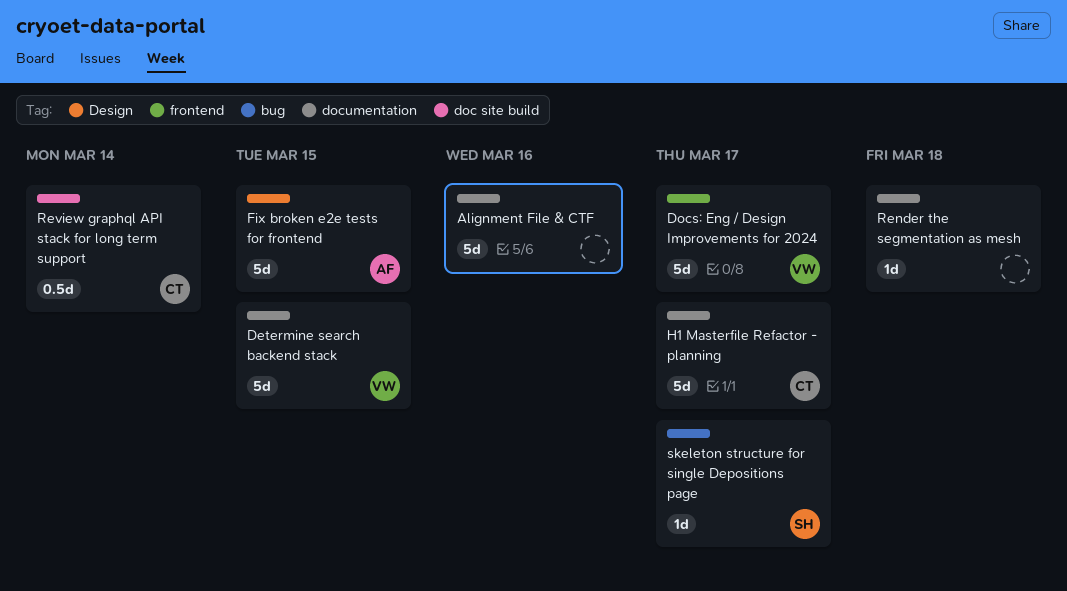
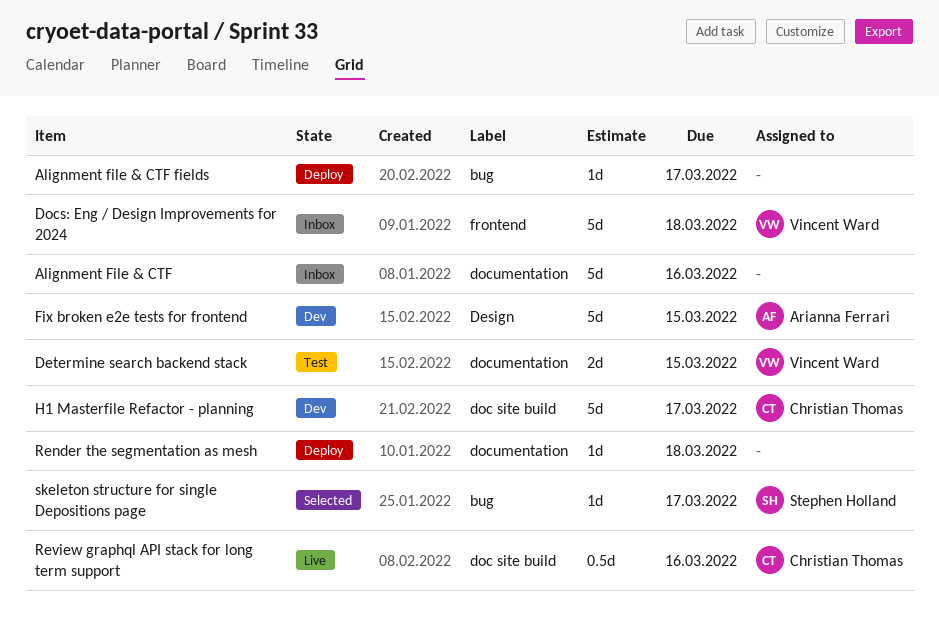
Alignment file & CTF fields: none -> present
Determine search backend stack, estimate: 5d -> 2d
Docs: Eng / Design Improvements for 2024, due: Mar 17 -> Mar 18
H1 Masterfile Refactor - planning, label: documentation -> doc site build
Review graphql API stack for long term support, due: Mar 14 -> Mar 16

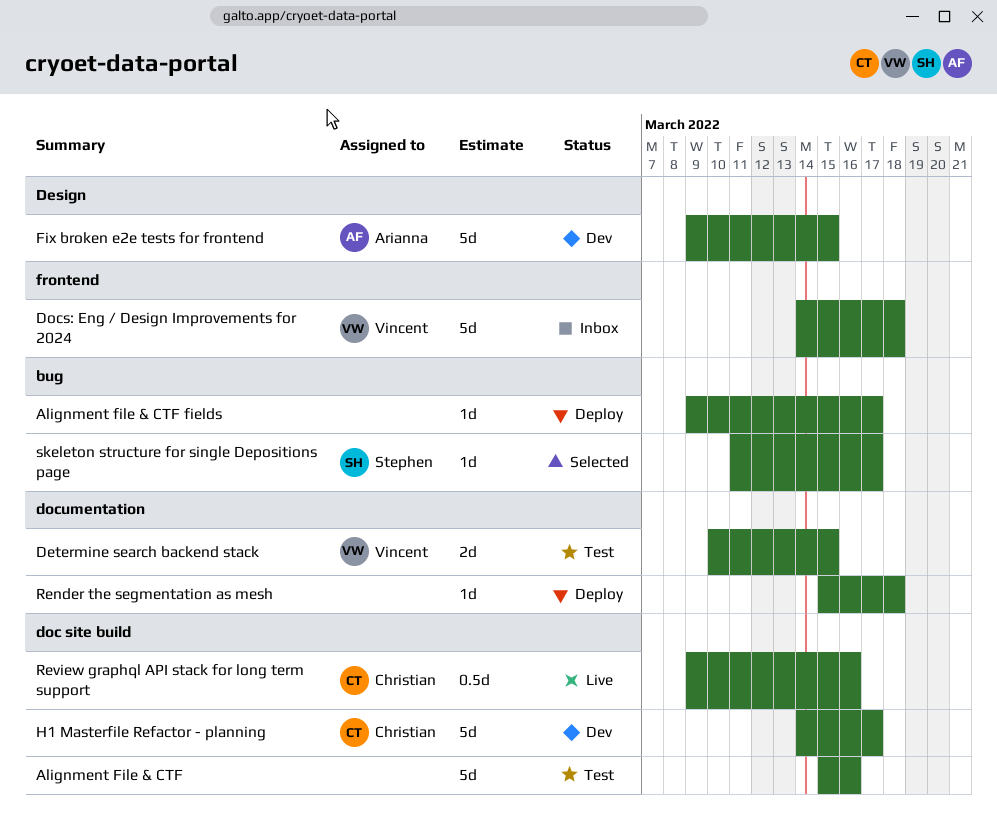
Alignment File & CTF, status: Inbox -> Test
Alignment File & CTF, label: documentation -> doc site build

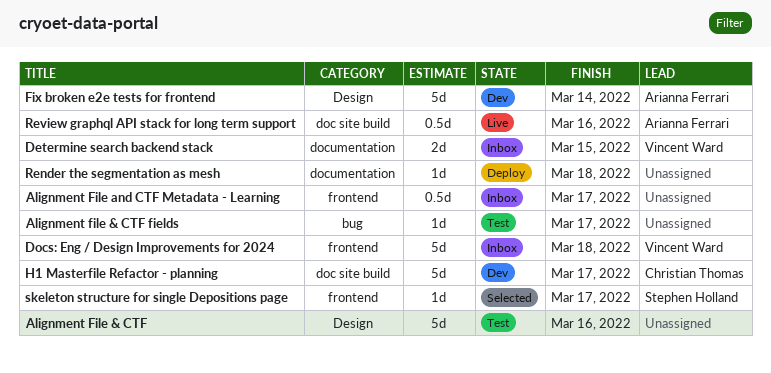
Alignment File & CTF, label: doc site build -> Design
Alignment file & CTF fields, status: Deploy -> Test
Alignment File and CTF Metadata - Learning: none -> present
Determine search backend stack, status: Test -> Inbox
Fix broken e2e tests for frontend, due: Mar 15 -> Mar 14
Review graphql API stack for long term support, owner: Christian Thomas -> Arianna Ferrari
skeleton structure for single Depositions page, label: bug -> frontend

